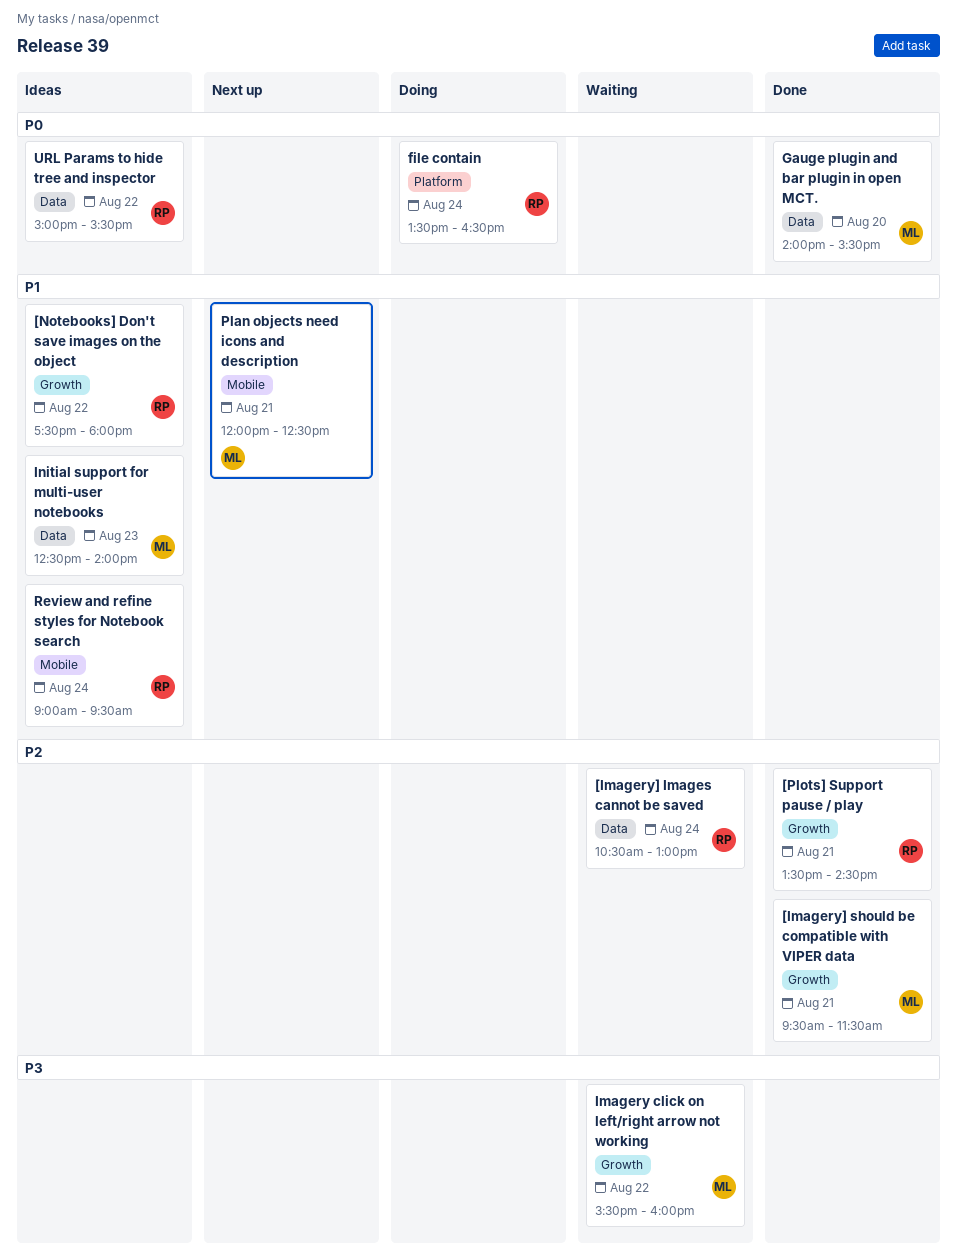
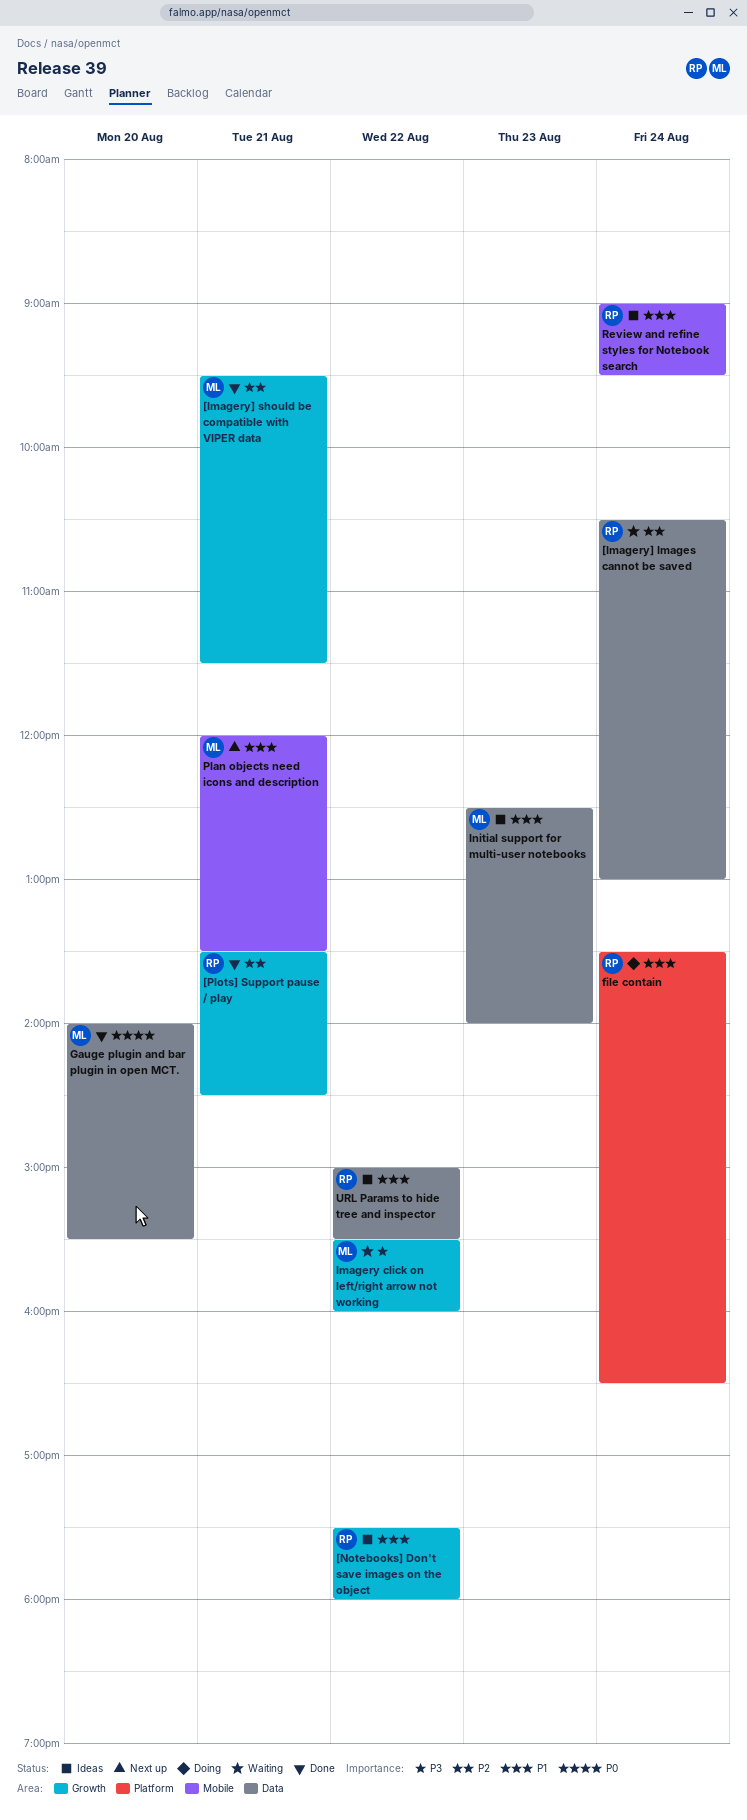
file contain, priority: P0 -> P1
Plan objects need icons and description, ends: 12:30 -> 13:30
URL Params to hide tree and inspector, priority: P0 -> P1

